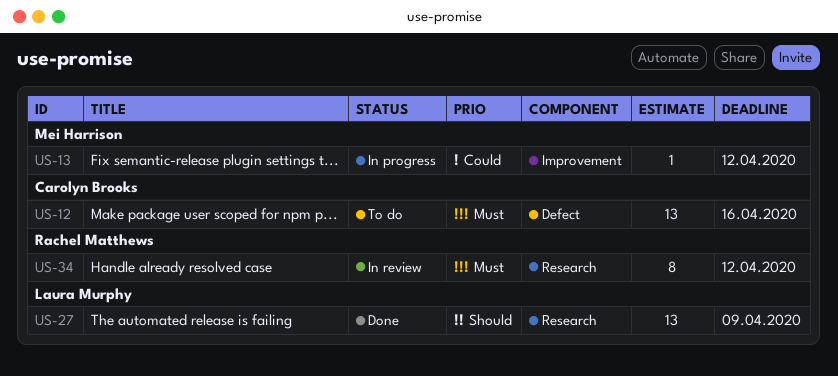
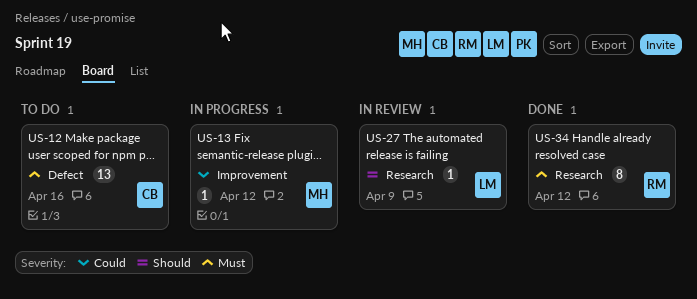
US-27, status: Done -> In review
US-27, estimate: 13 -> 1
US-34, status: In review -> Done

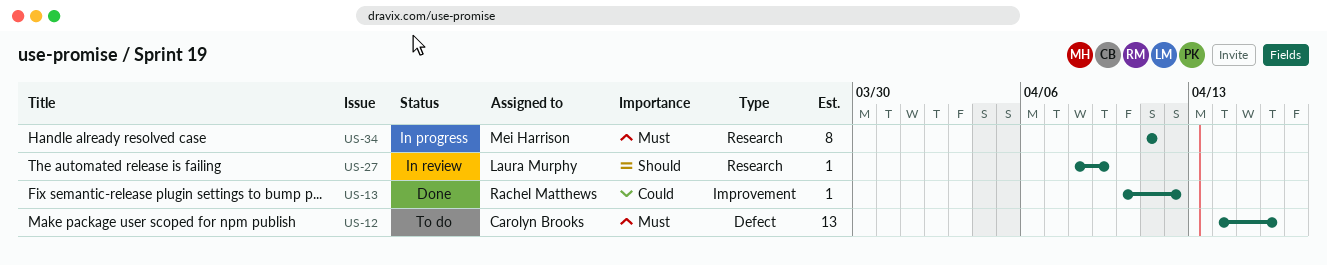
US-13, status: In progress -> Done
US-13, owner: Mei Harrison -> Rachel Matthews
US-34, status: Done -> In progress
US-34, owner: Rachel Matthews -> Mei Harrison
US-34, due: Apr 12 -> Apr 11

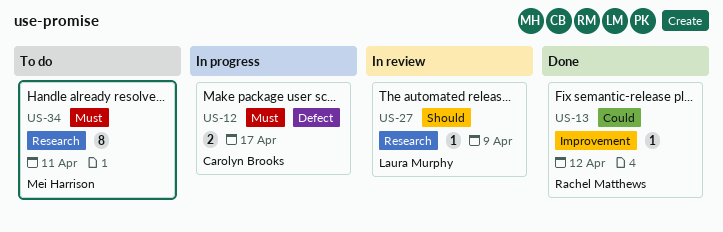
US-12, status: To do -> In progress
US-12, estimate: 13 -> 2
US-12, due: Apr 16 -> Apr 17
US-34, status: In progress -> To do

